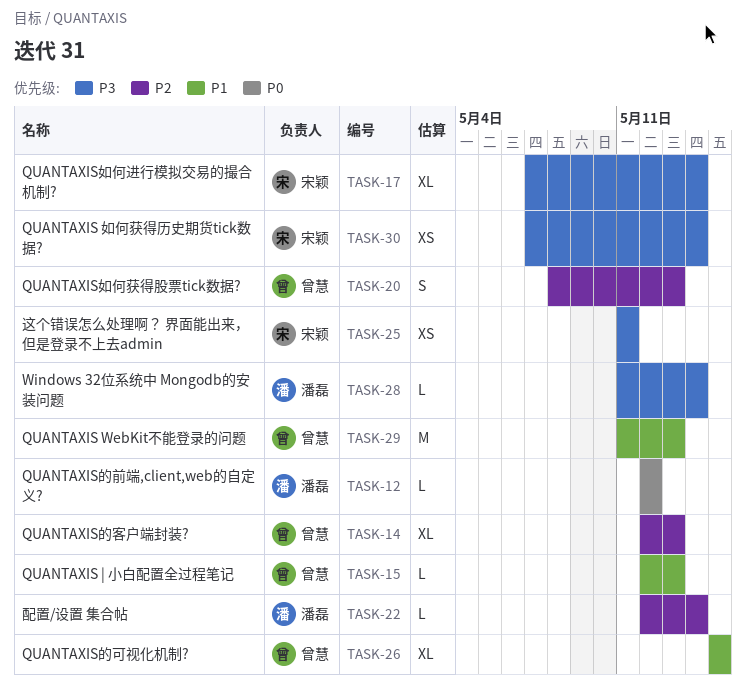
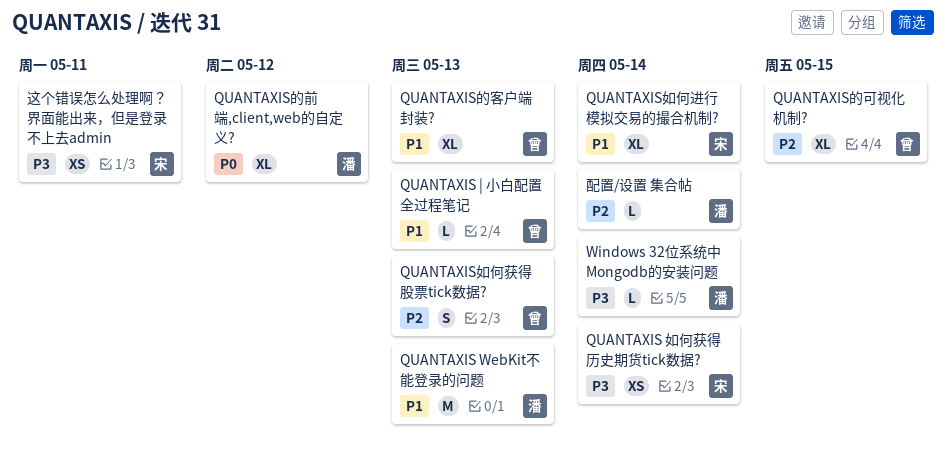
QUANTAXIS WebKit不能登录的问题, owner: 曾慧 -> 潘磊
QUANTAXIS如何进行模拟交易的撮合机制?, priority: P3 -> P1
QUANTAXIS的前端,client,web的自定义?, estimate: L -> XL
QUANTAXIS的可视化机制?, priority: P1 -> P2
QUANTAXIS的客户端封装?, priority: P2 -> P1

